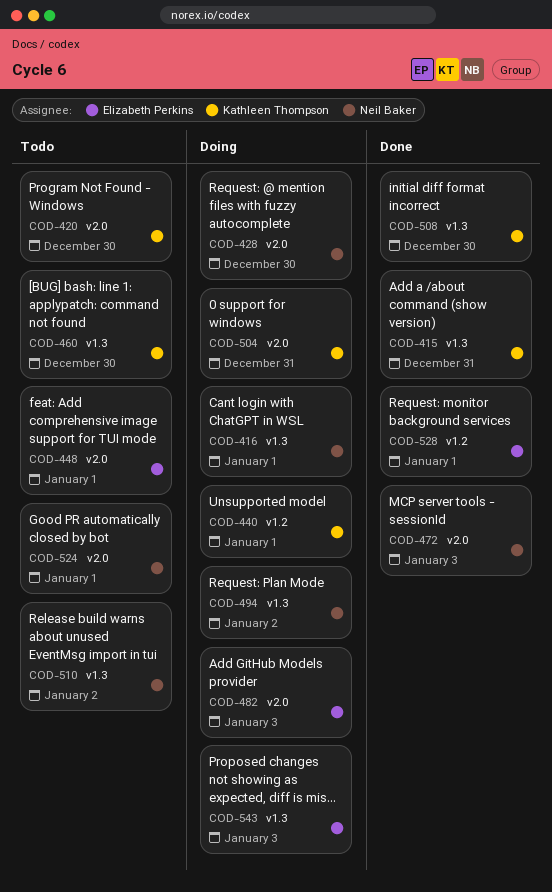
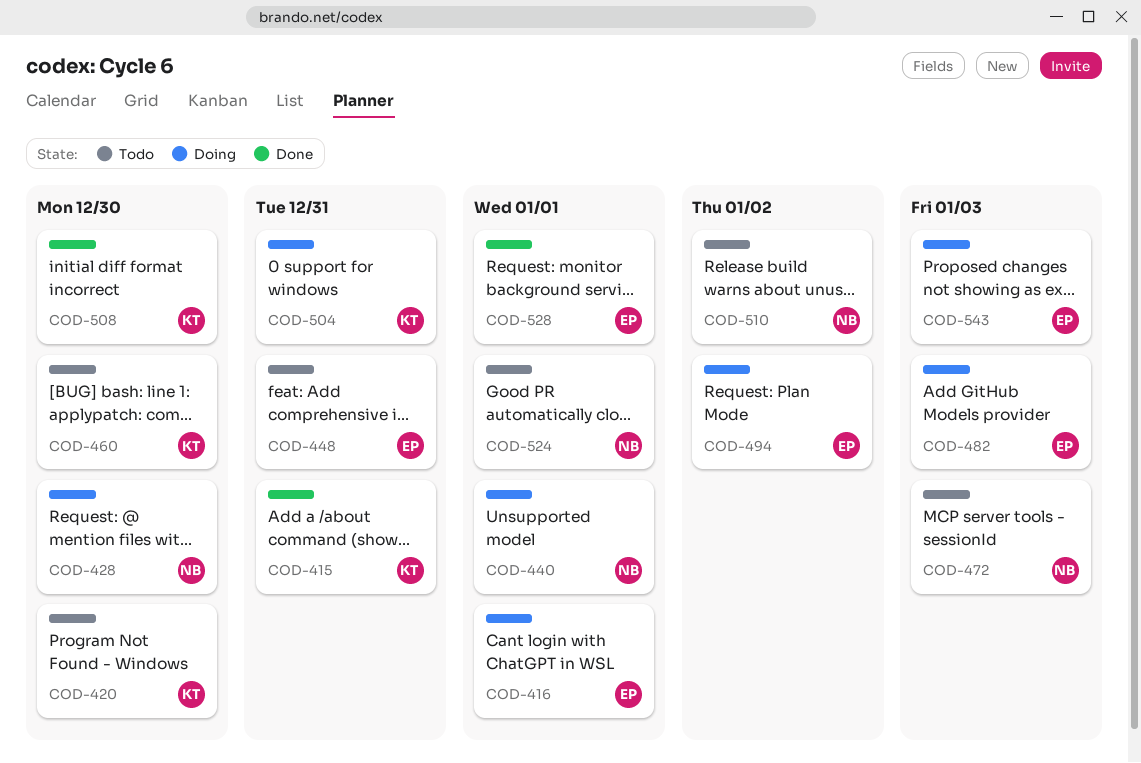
COD-416, owner: Neil Baker -> Elizabeth Perkins
COD-440, owner: Kathleen Thompson -> Neil Baker
COD-448, due: Jan 1 -> Dec 31
COD-472, status: Done -> Todo
COD-494, owner: Neil Baker -> Elizabeth Perkins

